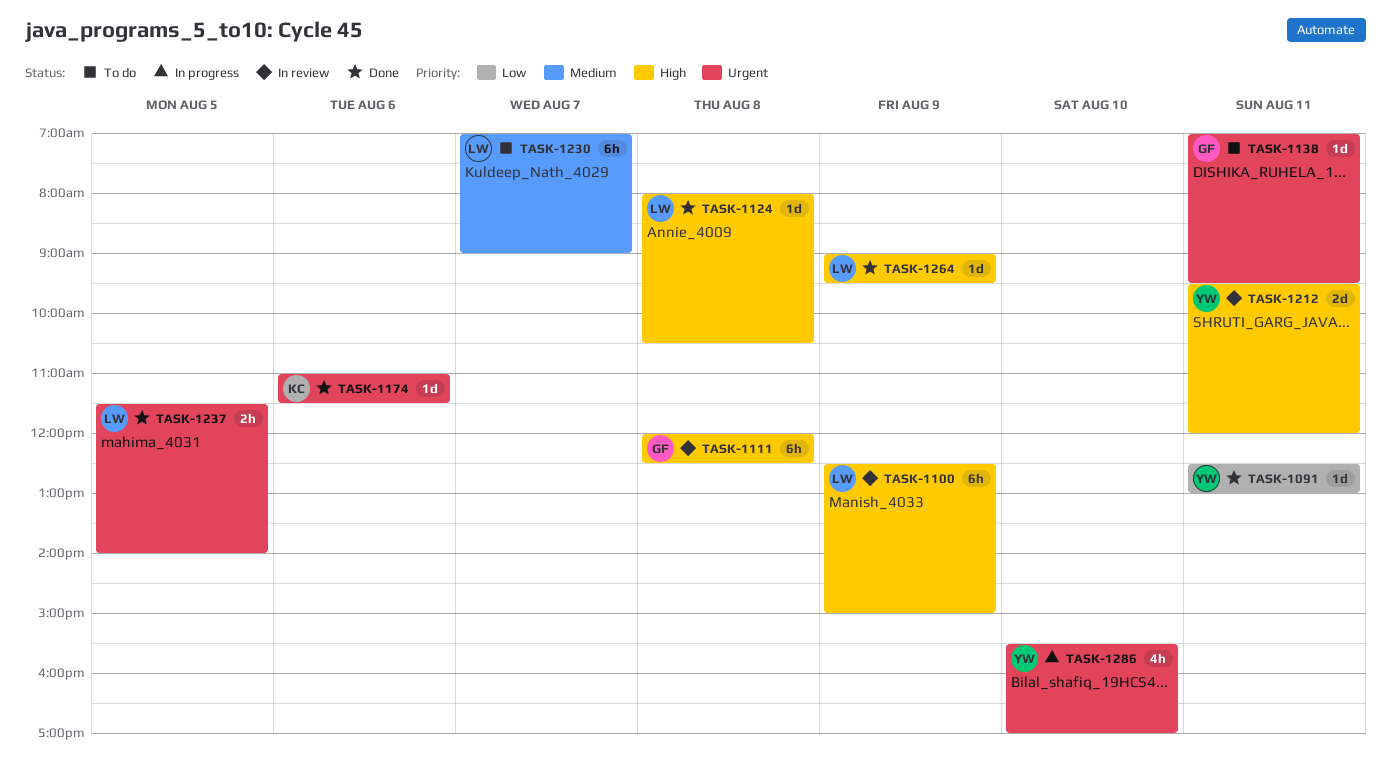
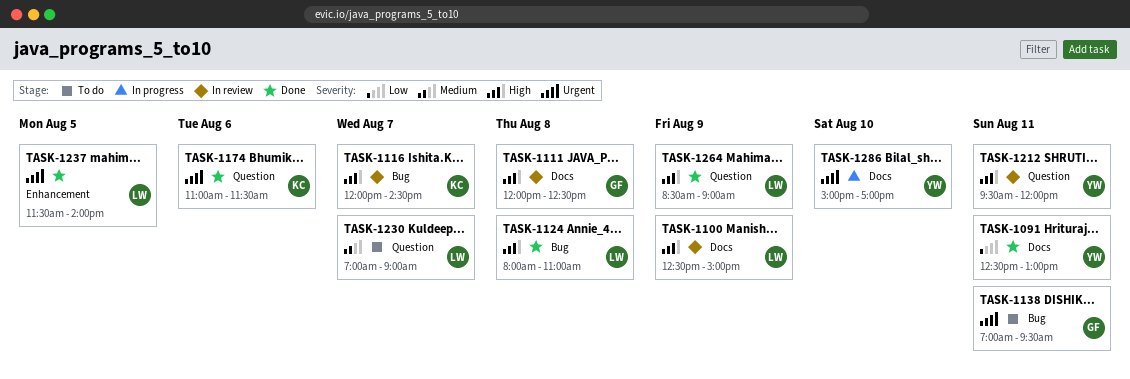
TASK-1116: none -> present
TASK-1124, ends: 10:30 -> 11:00
TASK-1264, begins: 09:00 -> 08:30
TASK-1264, ends: 09:30 -> 09:00
TASK-1286, begins: 15:30 -> 15:00

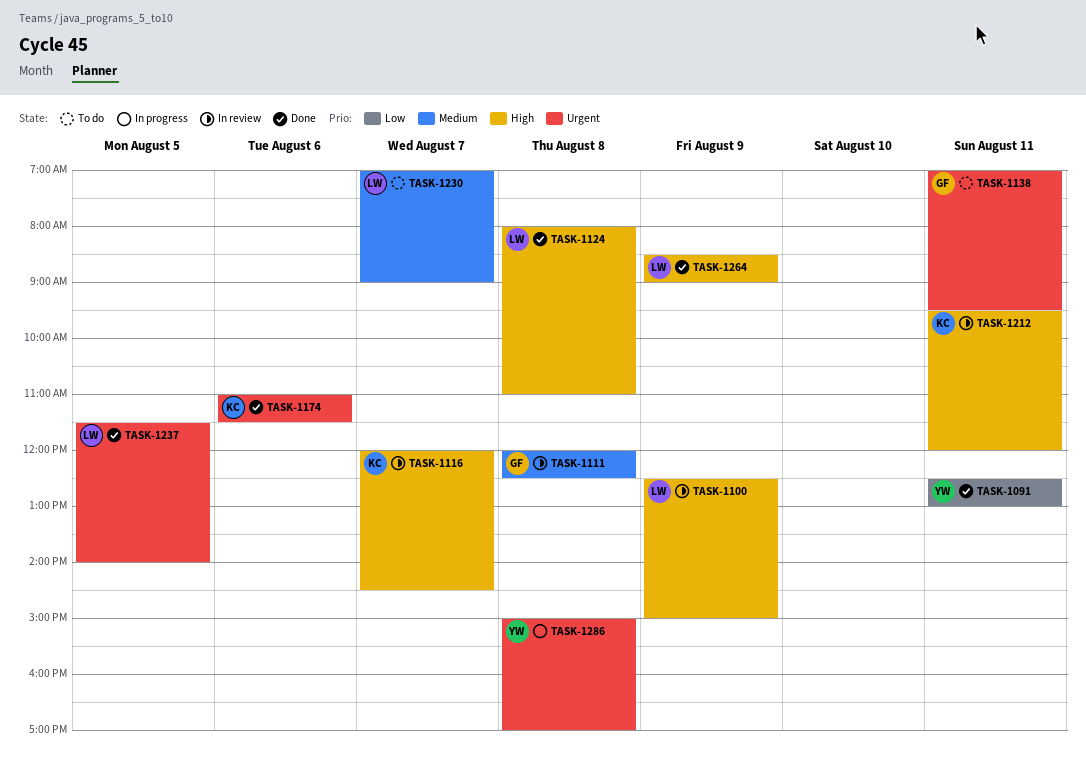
TASK-1111, priority: High -> Medium
TASK-1212, owner: YW -> KC
TASK-1286, day: Aug 10 -> Aug 8

